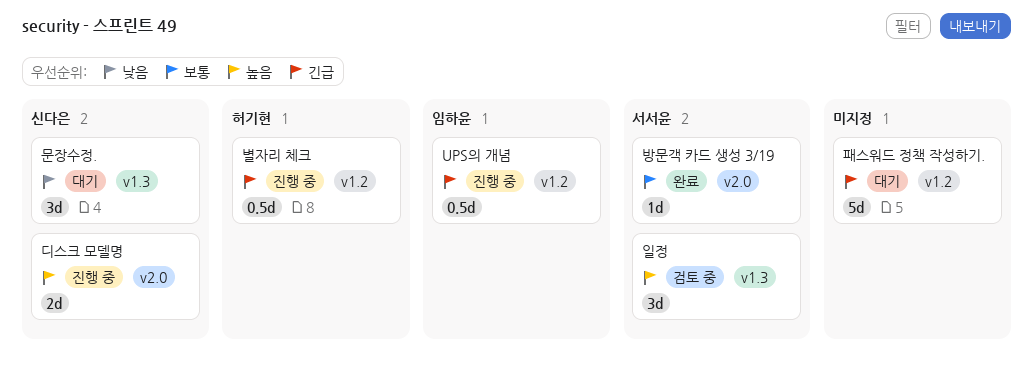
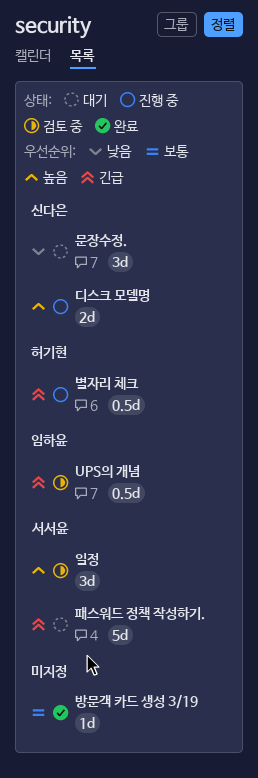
UPS의 개념, status: 진행 중 -> 검토 중
방문객 카드 생성 3/19, owner: 서서윤 -> none
패스워드 정책 작성하기., owner: none -> 서서윤

